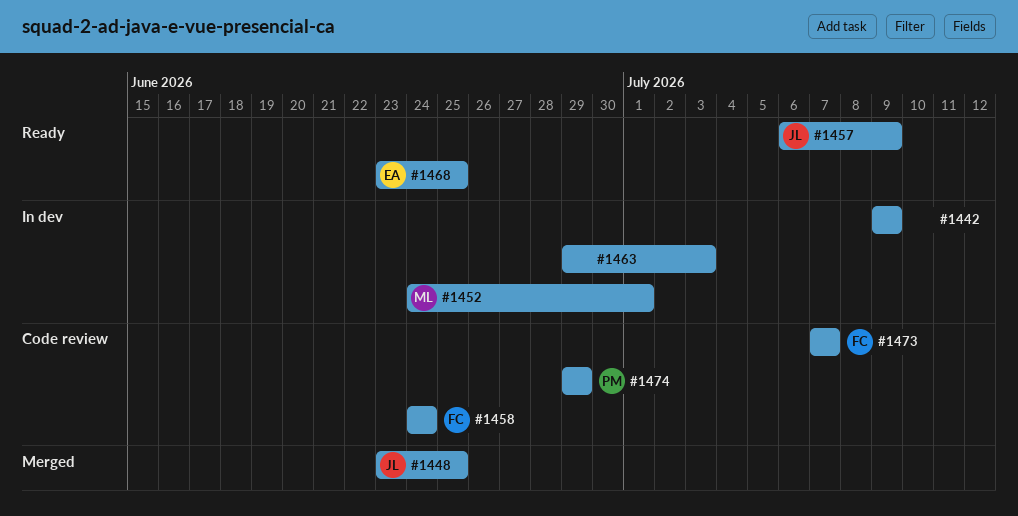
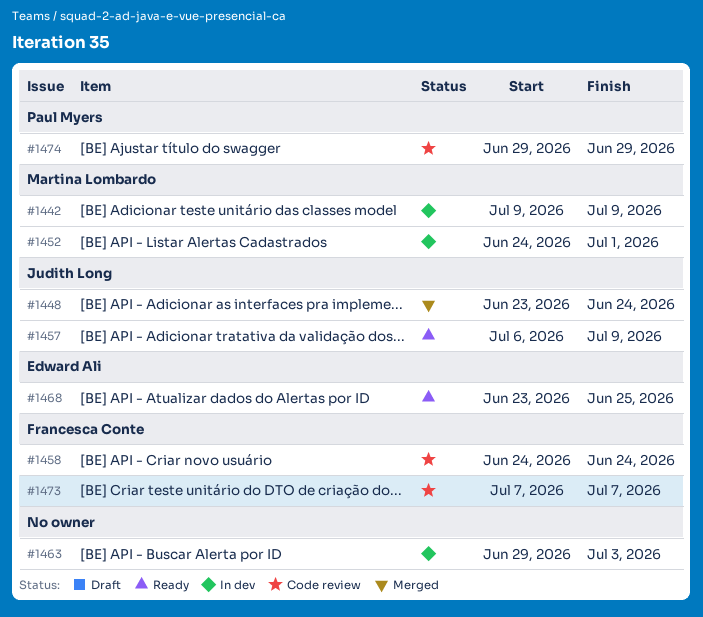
#1442, owner: none -> Martina Lombardo
#1448, due: Jun 25 -> Jun 24

